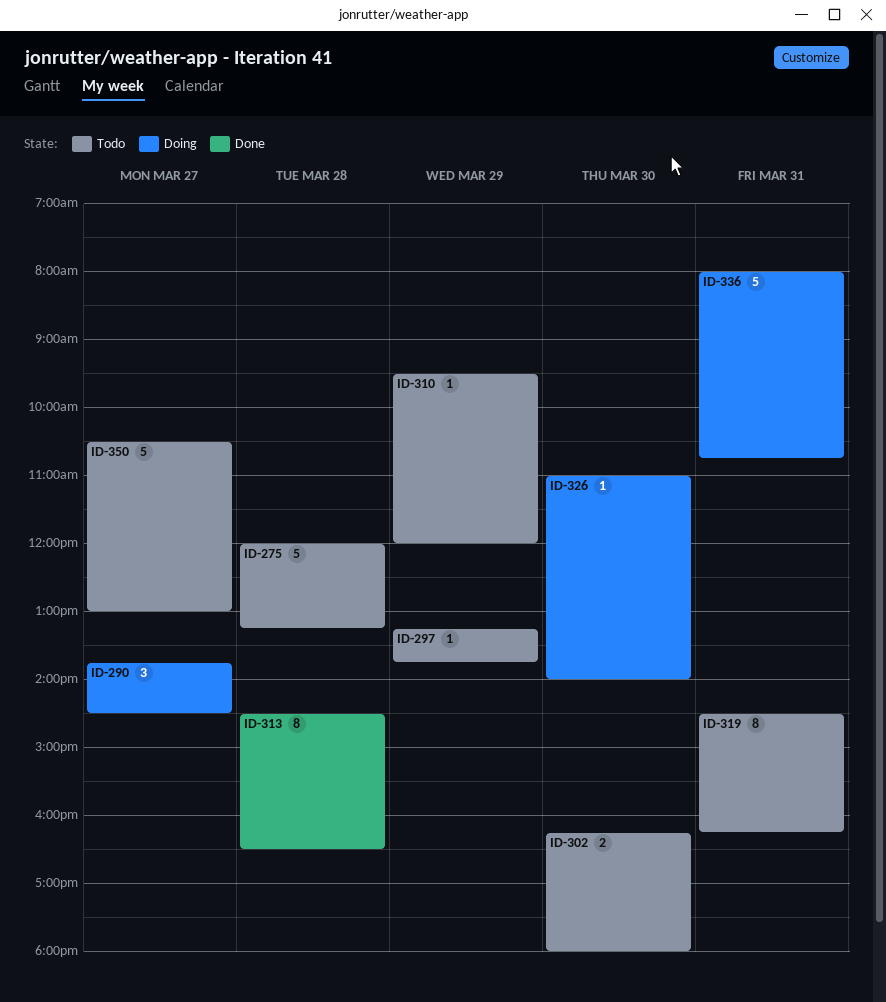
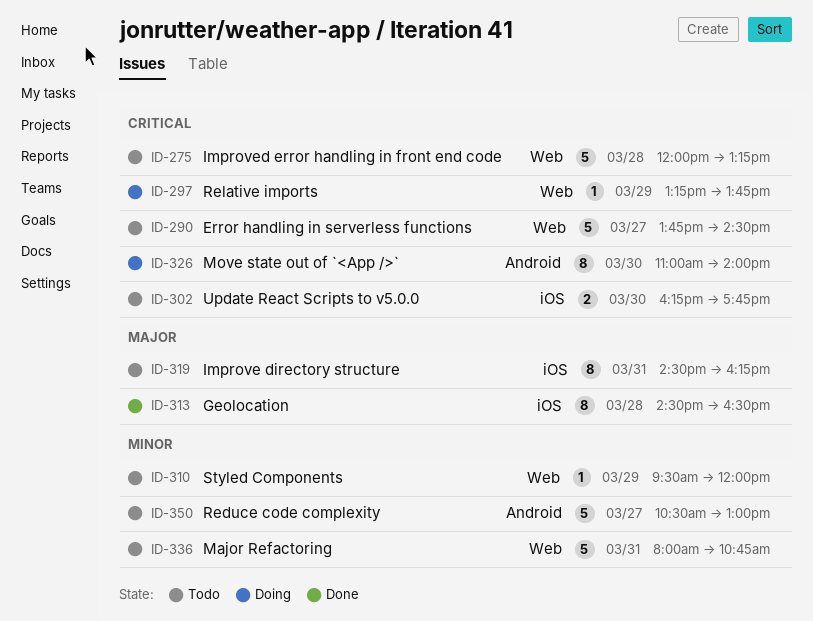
ID-290, status: Doing -> Todo
ID-290, estimate: 3 -> 5
ID-297, status: Todo -> Doing
ID-302, ends: 18:00 -> 17:45
ID-326, estimate: 1 -> 8
ID-336, status: Doing -> Todo

